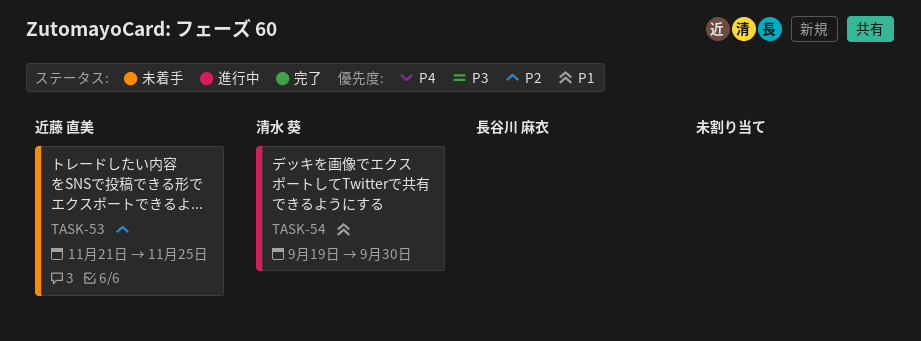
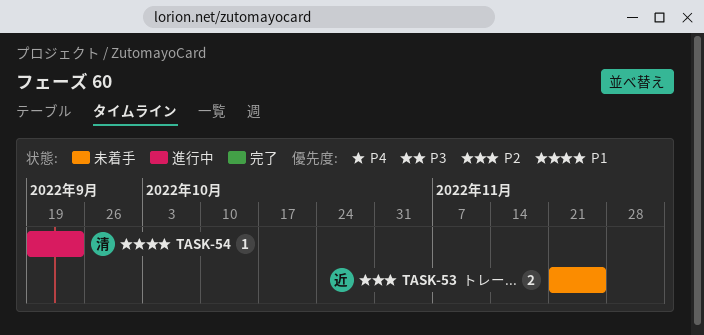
TASK-54, due: Sep 30 -> Sep 23

